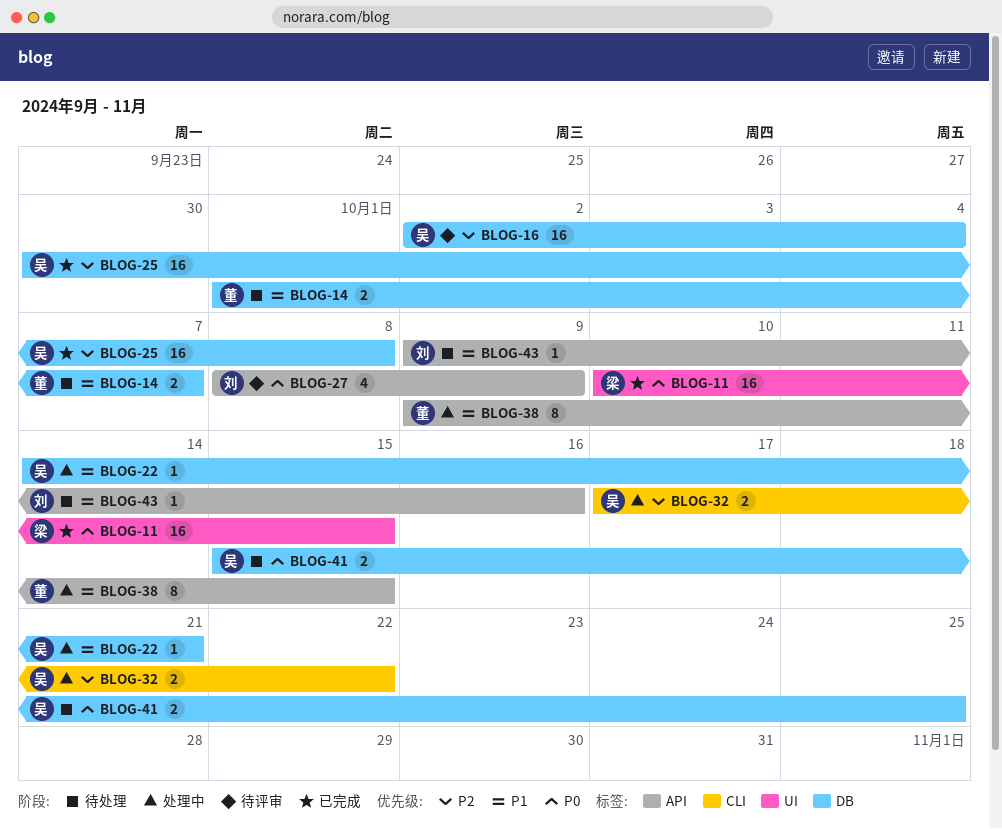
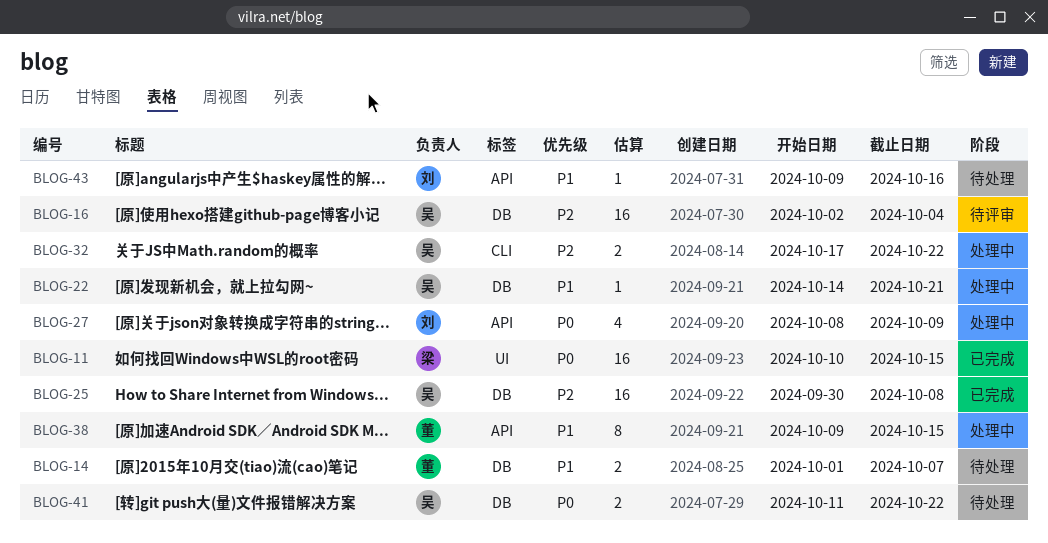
BLOG-27, status: 待评审 -> 处理中
BLOG-41, start: Oct 15 -> Oct 11
BLOG-41, due: Oct 25 -> Oct 22

